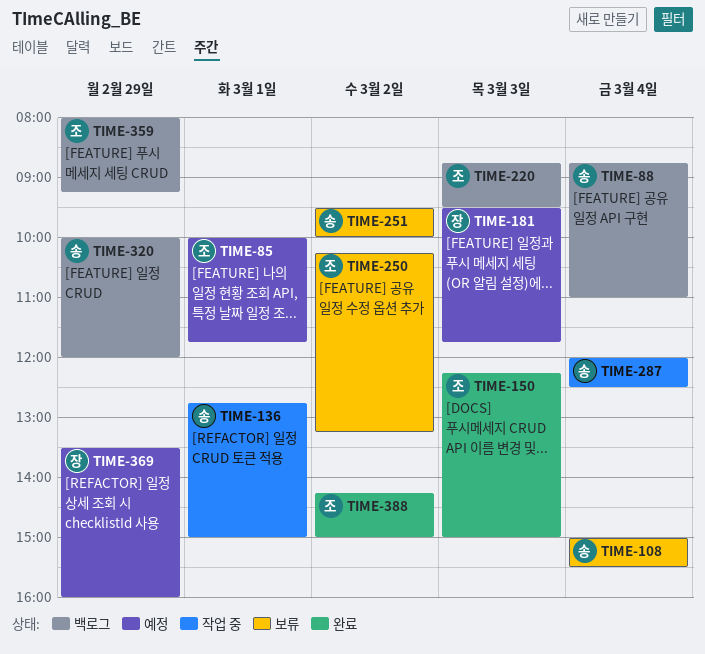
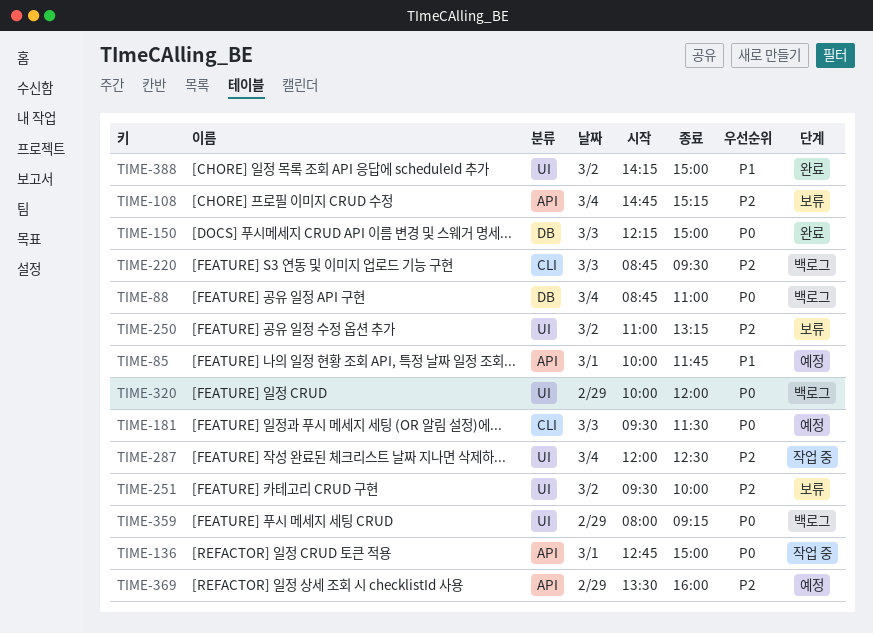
TIME-108, begins: 15:00 -> 14:45
TIME-108, ends: 15:30 -> 15:15
TIME-181, ends: 11:45 -> 11:30
TIME-250, begins: 10:15 -> 11:00

